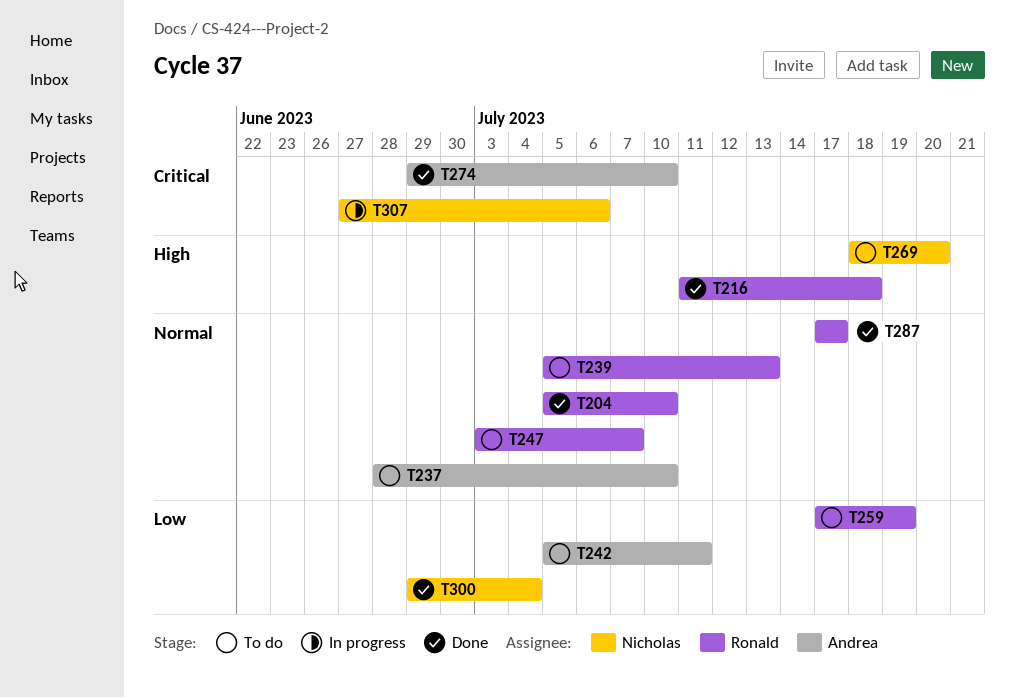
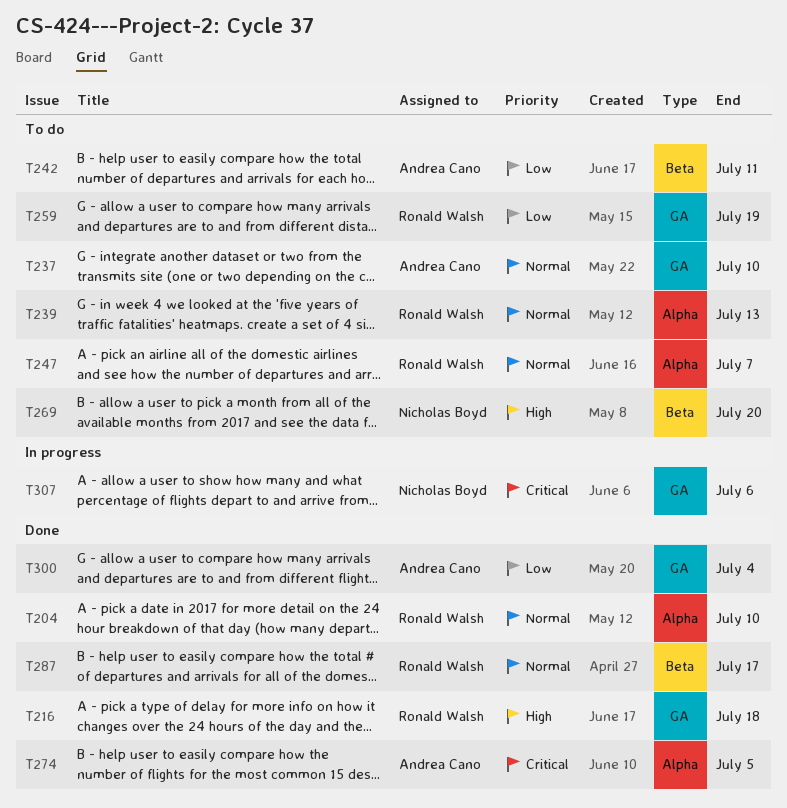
T274, due: Jul 10 -> Jul 5
T300, owner: Nicholas Boyd -> Andrea Cano

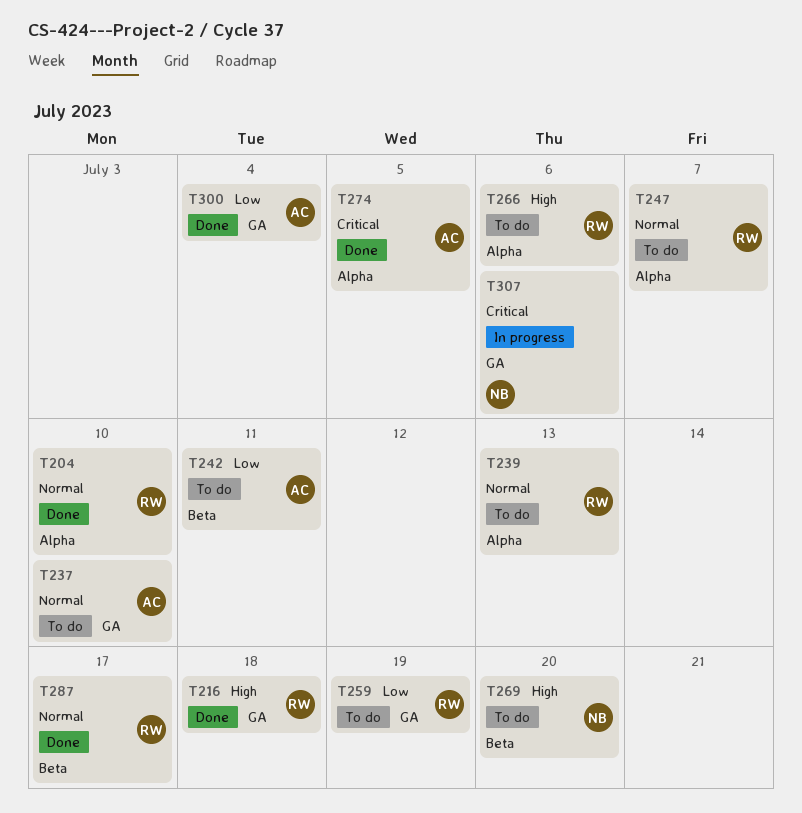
T266: none -> present

